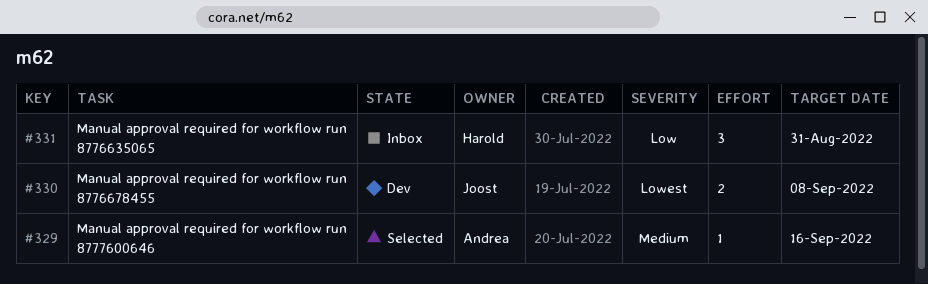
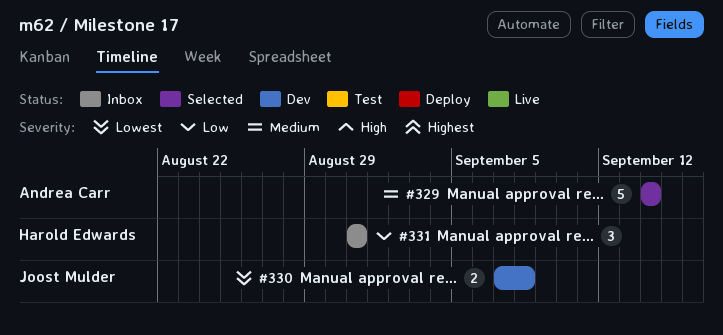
#329, estimate: 1 -> 5
#329, due: Sep 16 -> Sep 14

